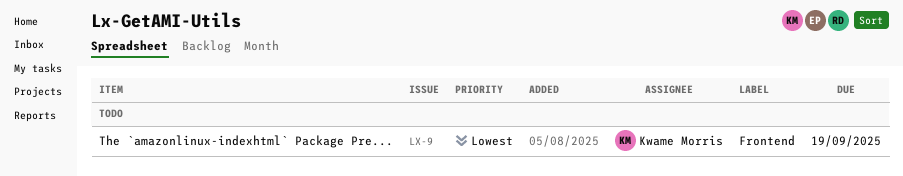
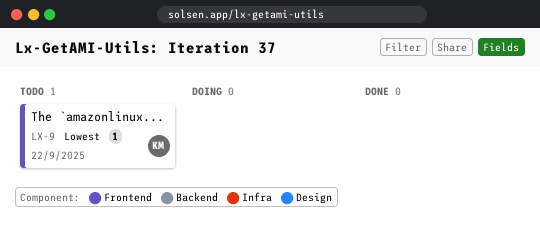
LX-9, due: Sep 19 -> Sep 22

